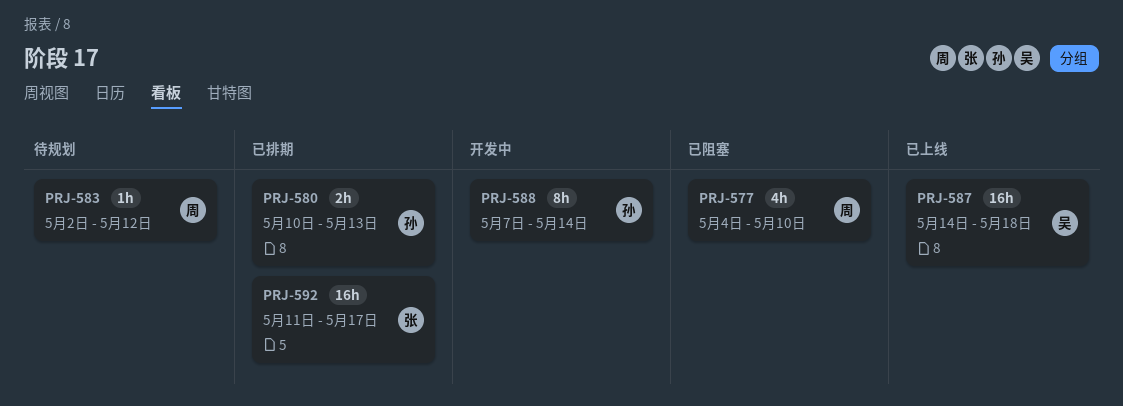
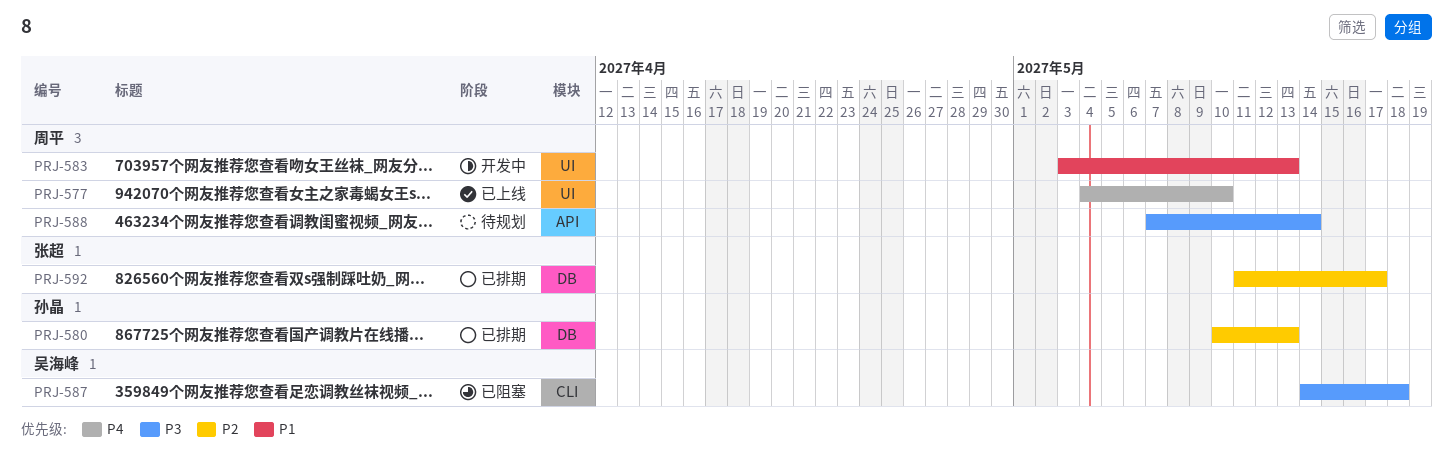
PRJ-577, status: 已阻塞 -> 已上线
PRJ-583, status: 待规划 -> 开发中
PRJ-583, start: May 2 -> May 3
PRJ-583, due: May 12 -> May 13
PRJ-587, status: 已上线 -> 已阻塞
PRJ-588, status: 开发中 -> 待规划
PRJ-588, owner: 孙晶 -> 周平

